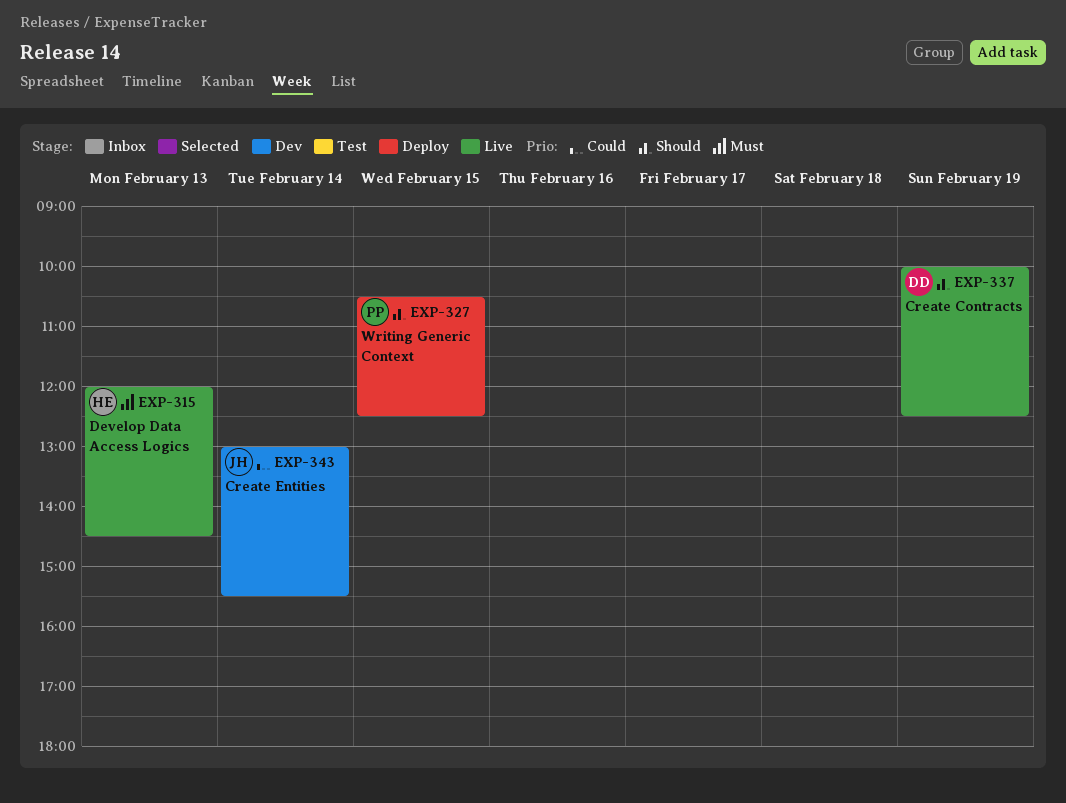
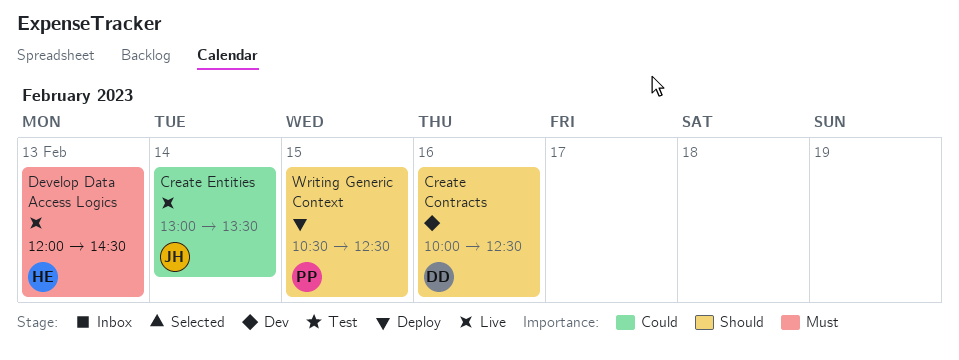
Create Contracts, status: Live -> Dev
Create Contracts, day: Feb 19 -> Feb 16
Create Entities, status: Dev -> Live
Create Entities, ends: 15:30 -> 13:30

